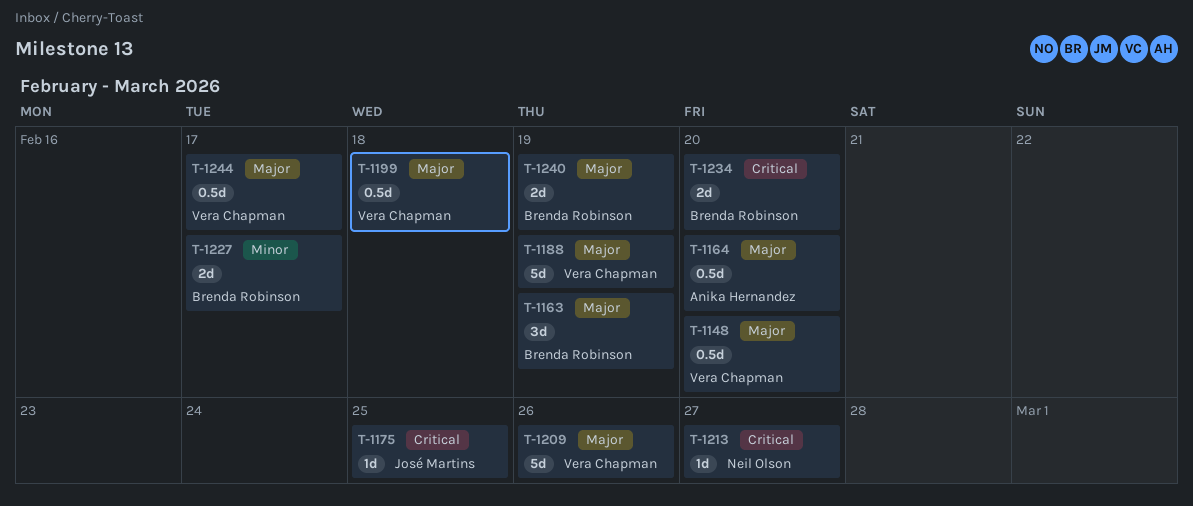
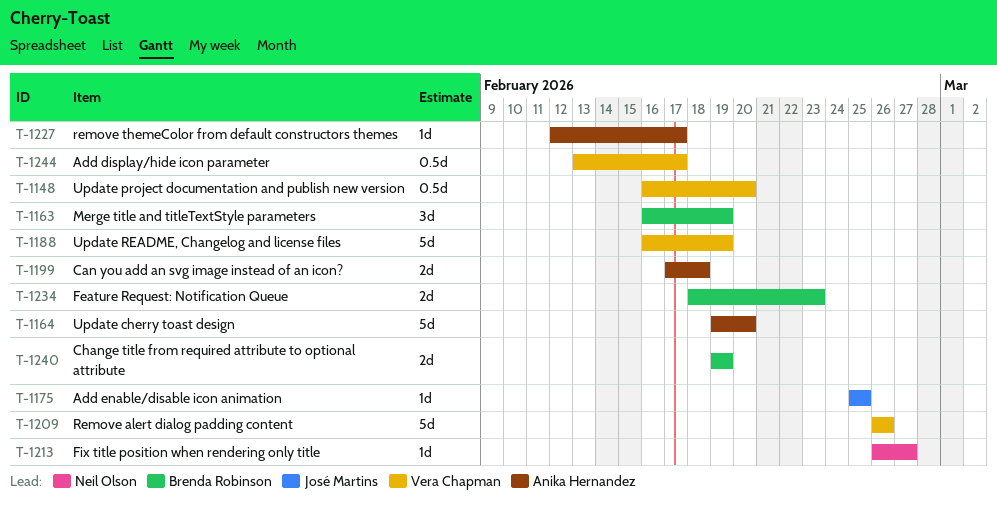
T-1164, estimate: 0.5d -> 5d
T-1199, owner: Vera Chapman -> Anika Hernandez
T-1199, estimate: 0.5d -> 2d
T-1227, owner: Brenda Robinson -> Anika Hernandez
T-1227, estimate: 2d -> 1d
T-1234, due: Feb 20 -> Feb 23

